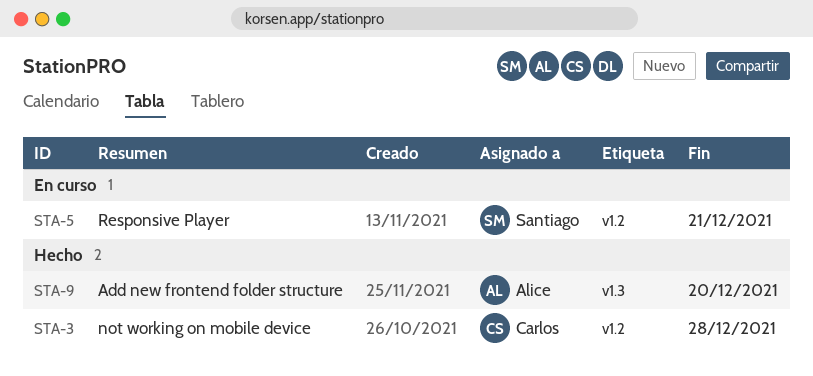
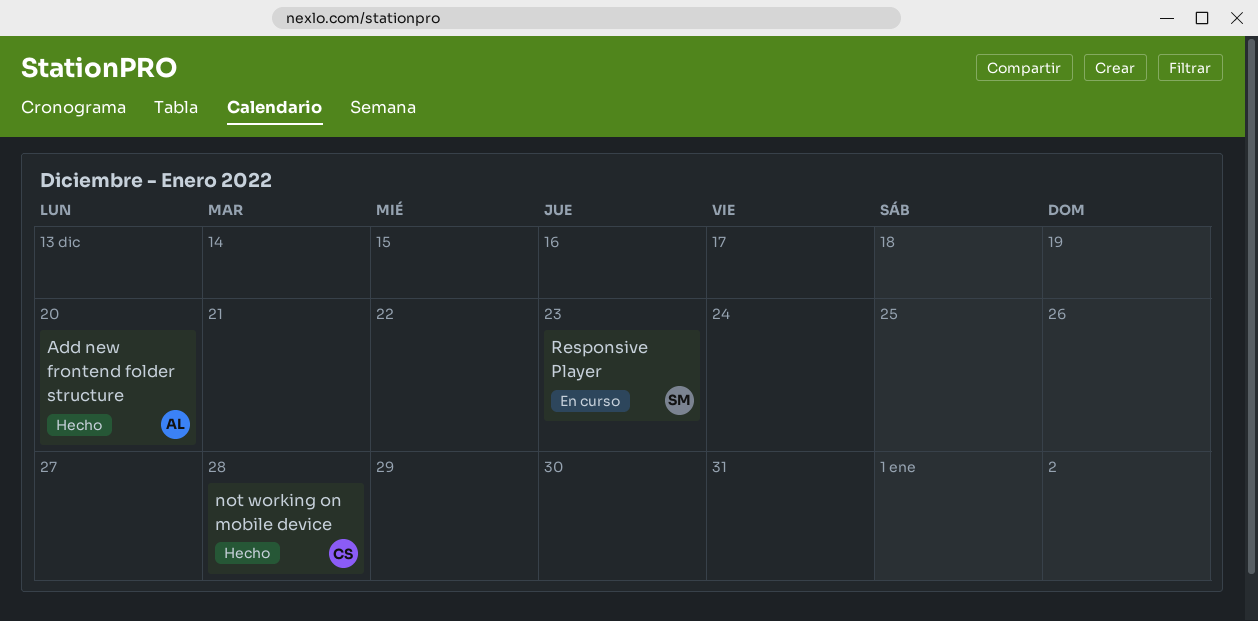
Responsive Player, due: Dec 21 -> Dec 23

